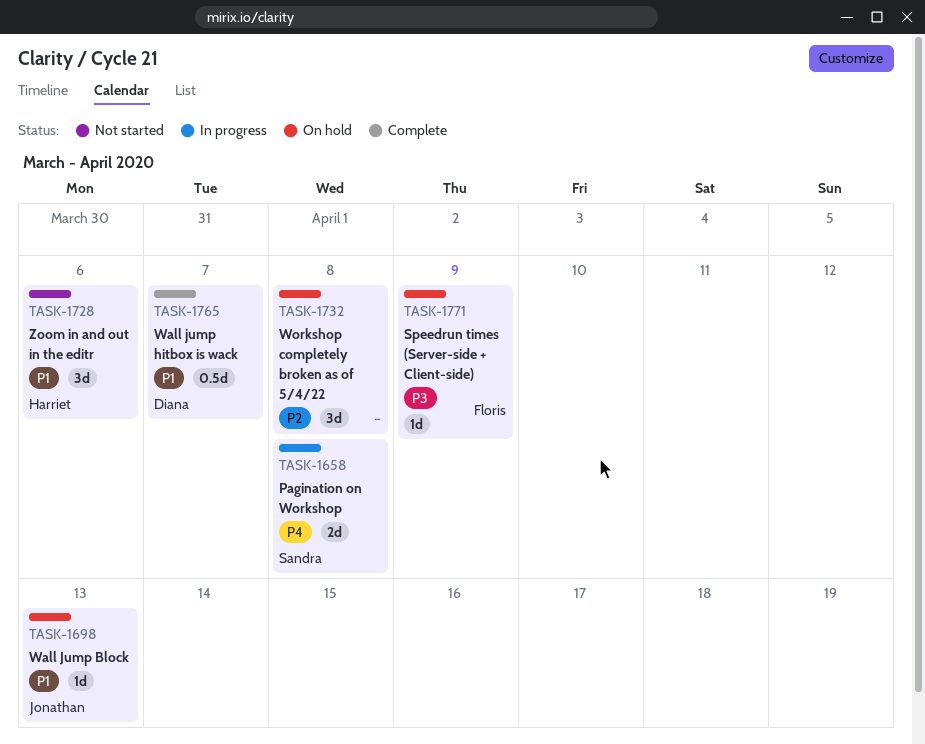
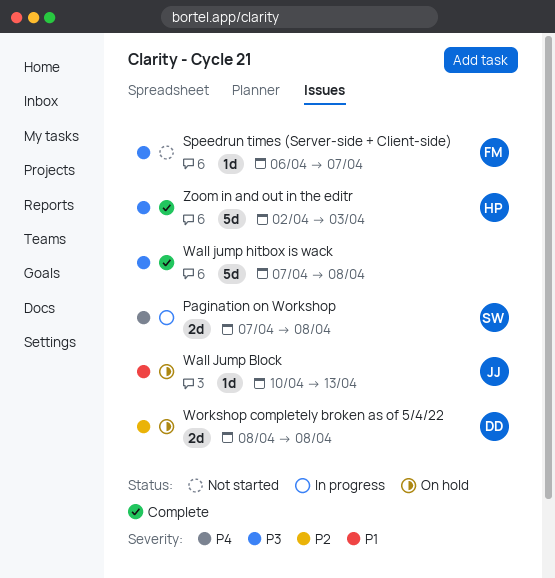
Speedrun times (Server-side + Client-side), status: On hold -> Not started
Speedrun times (Server-side + Client-side), due: Apr 9 -> Apr 7
Wall jump hitbox is wack, owner: Diana -> none
Wall jump hitbox is wack, priority: P1 -> P3
Wall jump hitbox is wack, estimate: 0.5d -> 5d
Wall jump hitbox is wack, due: Apr 7 -> Apr 8
Workshop completely broken as of 5/4/22, owner: none -> Diana
Workshop completely broken as of 5/4/22, estimate: 3d -> 2d
Zoom in and out in the editr, status: Not started -> Complete
Zoom in and out in the editr, priority: P1 -> P3
Zoom in and out in the editr, estimate: 3d -> 5d
Zoom in and out in the editr, due: Apr 6 -> Apr 3

